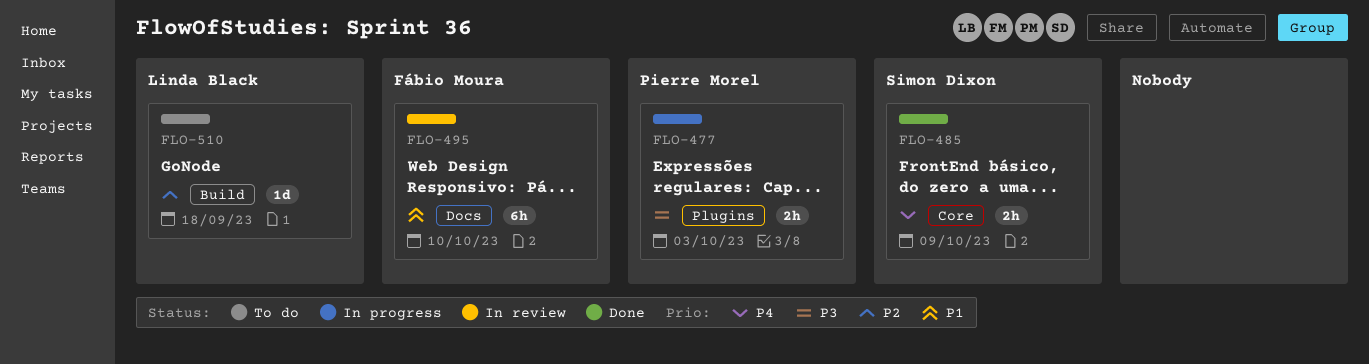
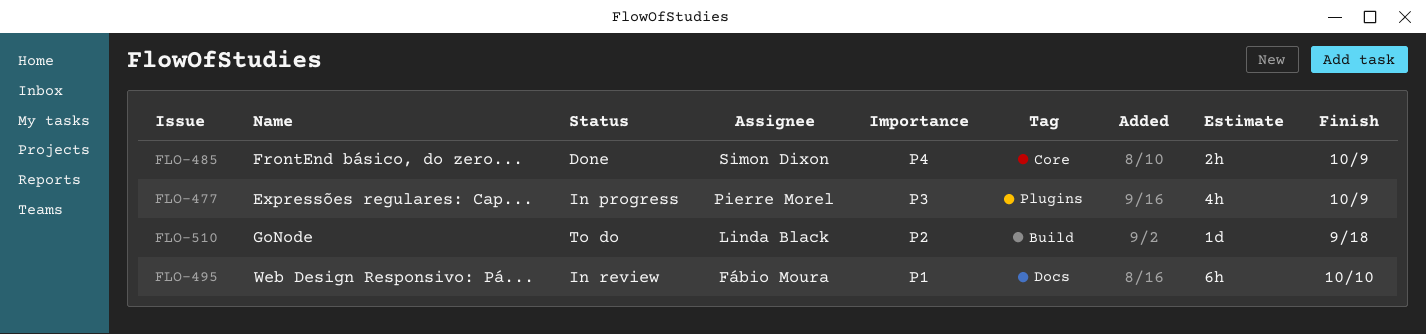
FLO-477, estimate: 2h -> 4h
FLO-477, due: Oct 3 -> Oct 9

